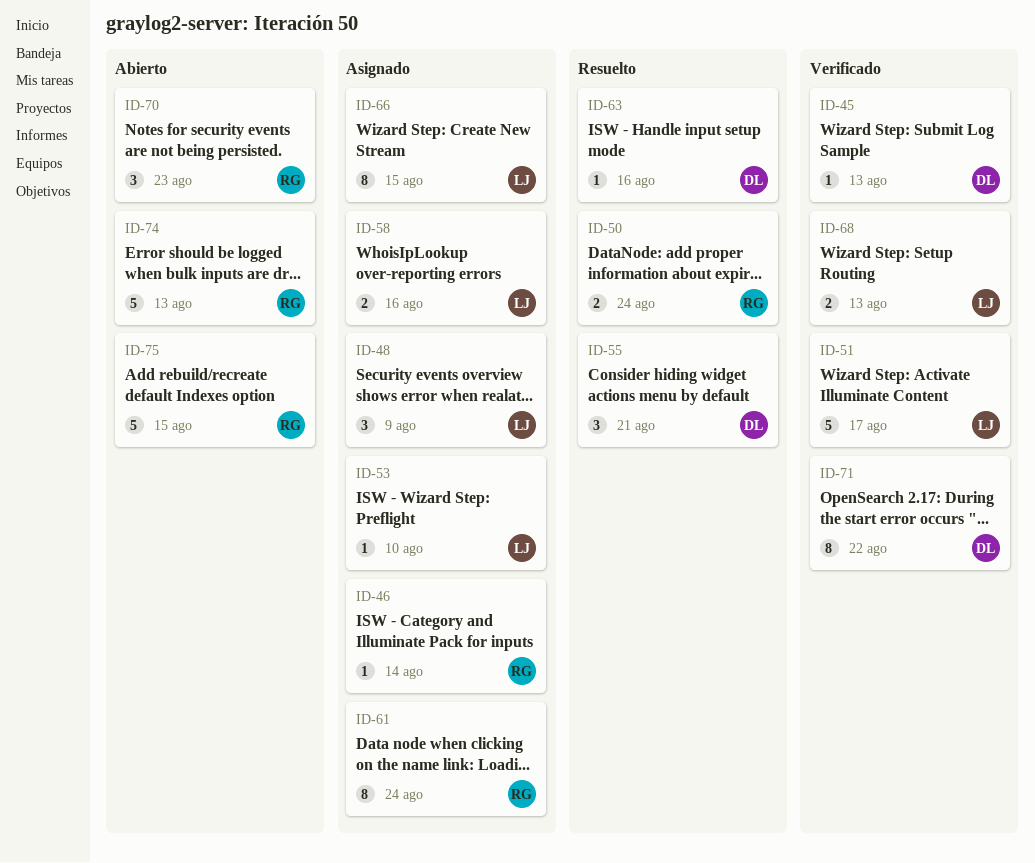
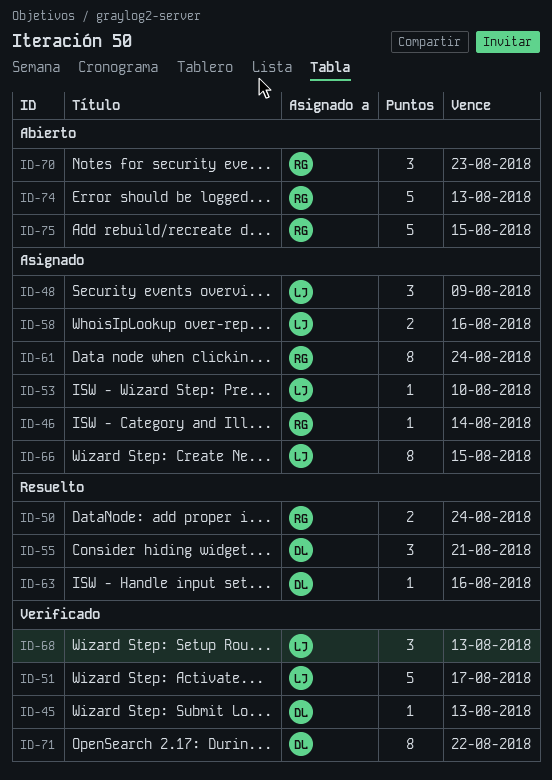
ID-68, estimate: 2 -> 3

